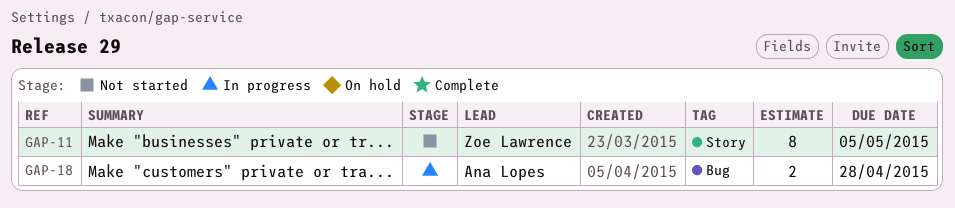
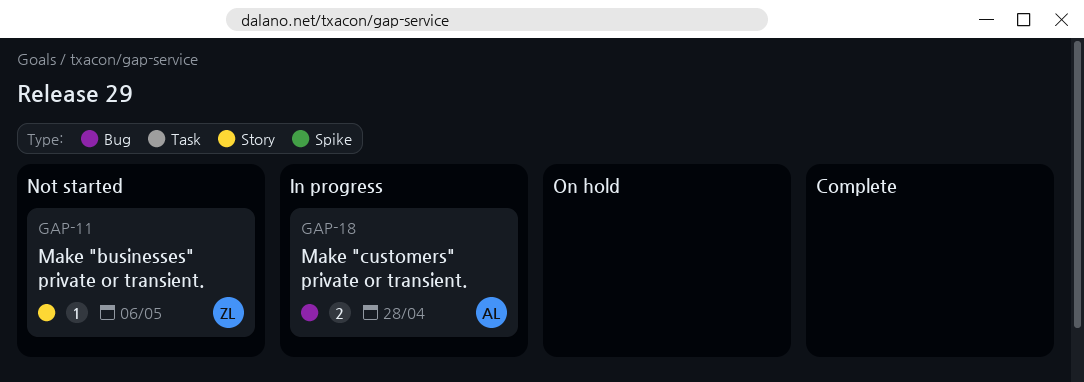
GAP-11, estimate: 8 -> 1
GAP-11, due: May 5 -> May 6

